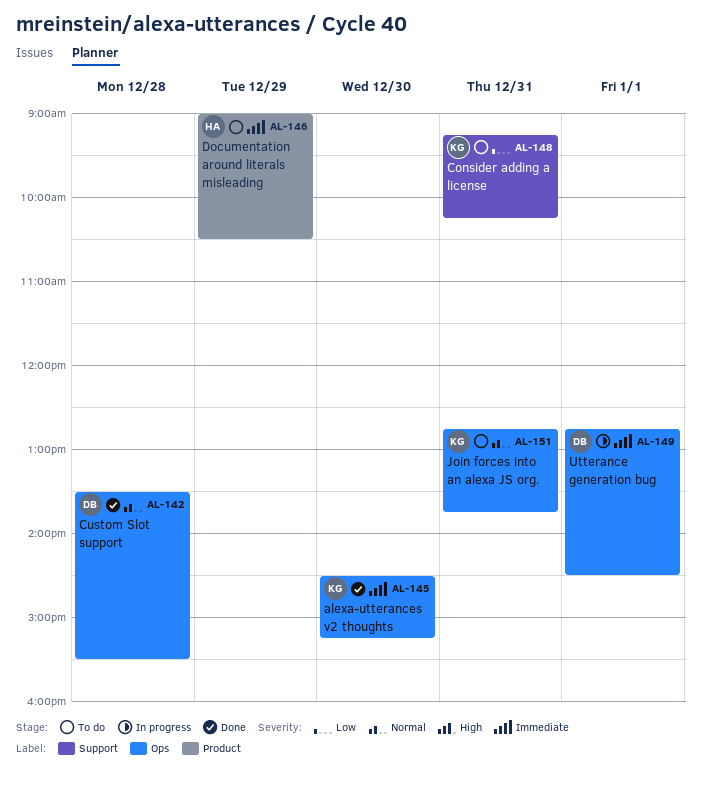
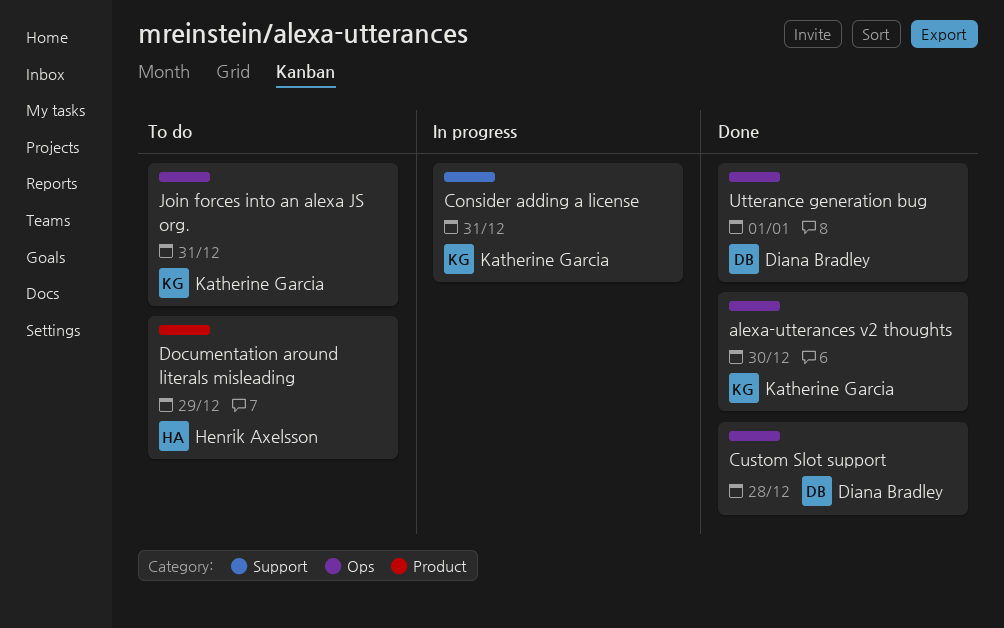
Consider adding a license, status: To do -> In progress
Utterance generation bug, status: In progress -> Done

